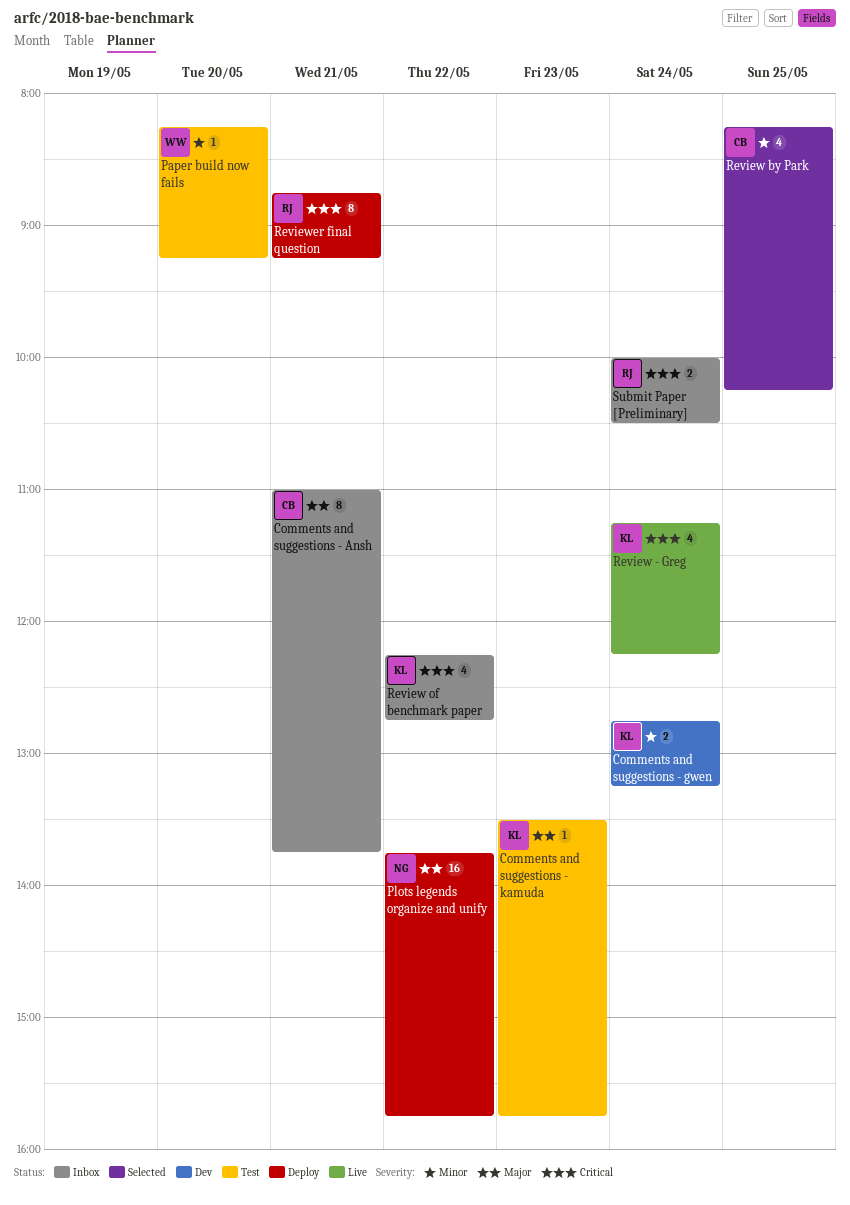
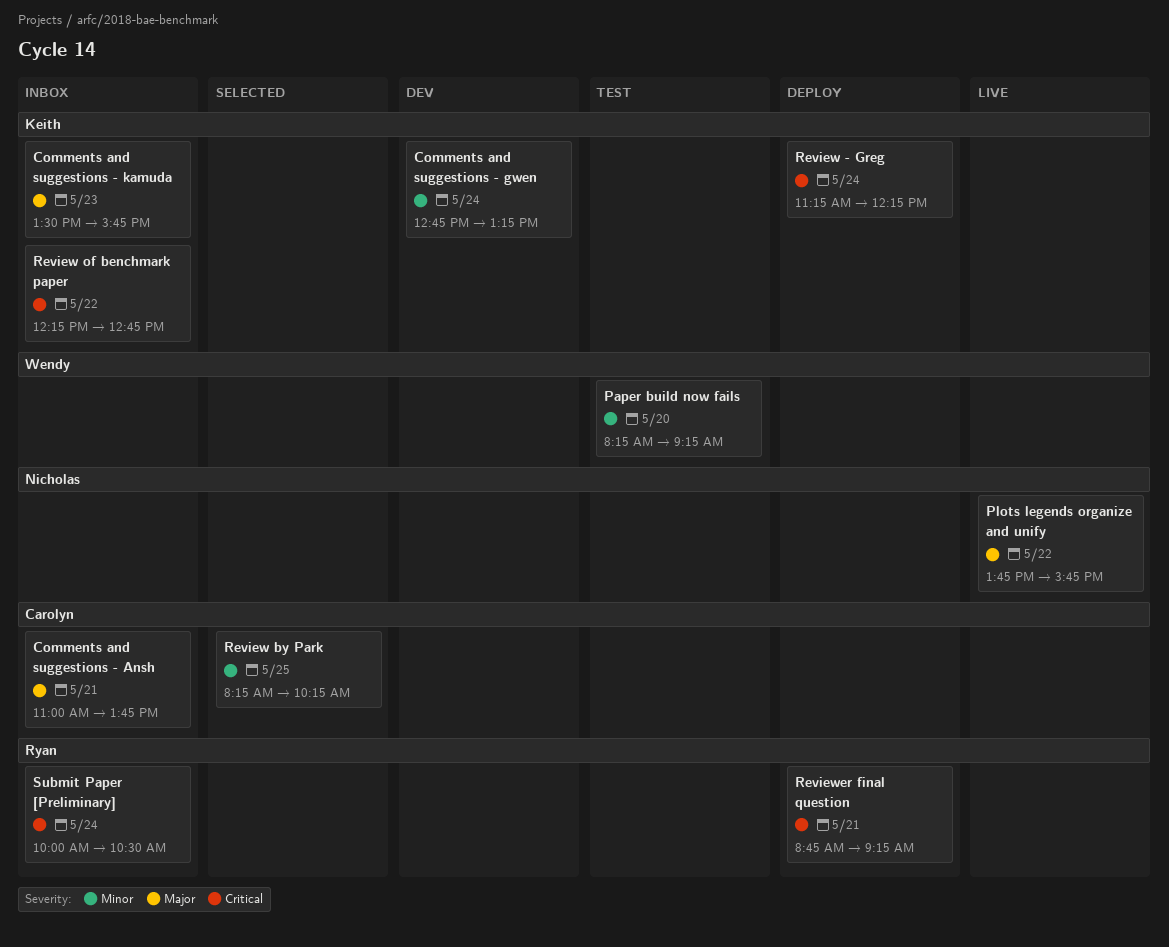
Comments and suggestions - kamuda, status: Test -> Inbox
Plots legends organize and unify, status: Deploy -> Live
Review - Greg, status: Live -> Deploy

